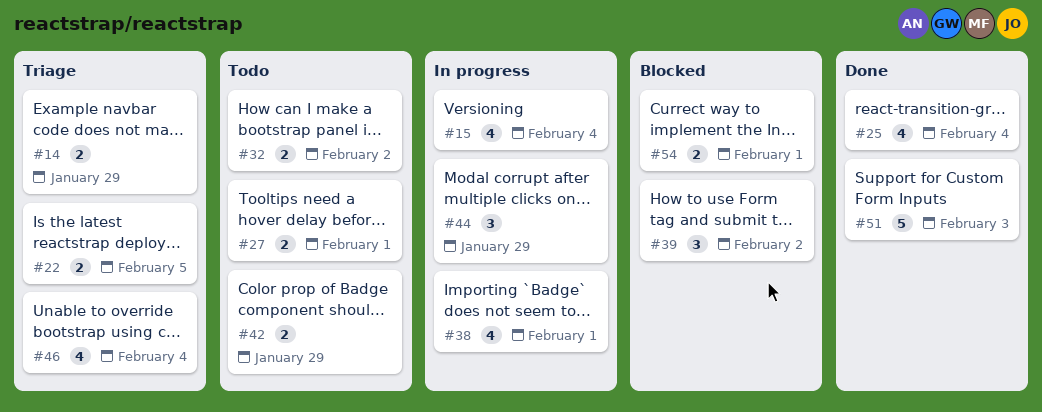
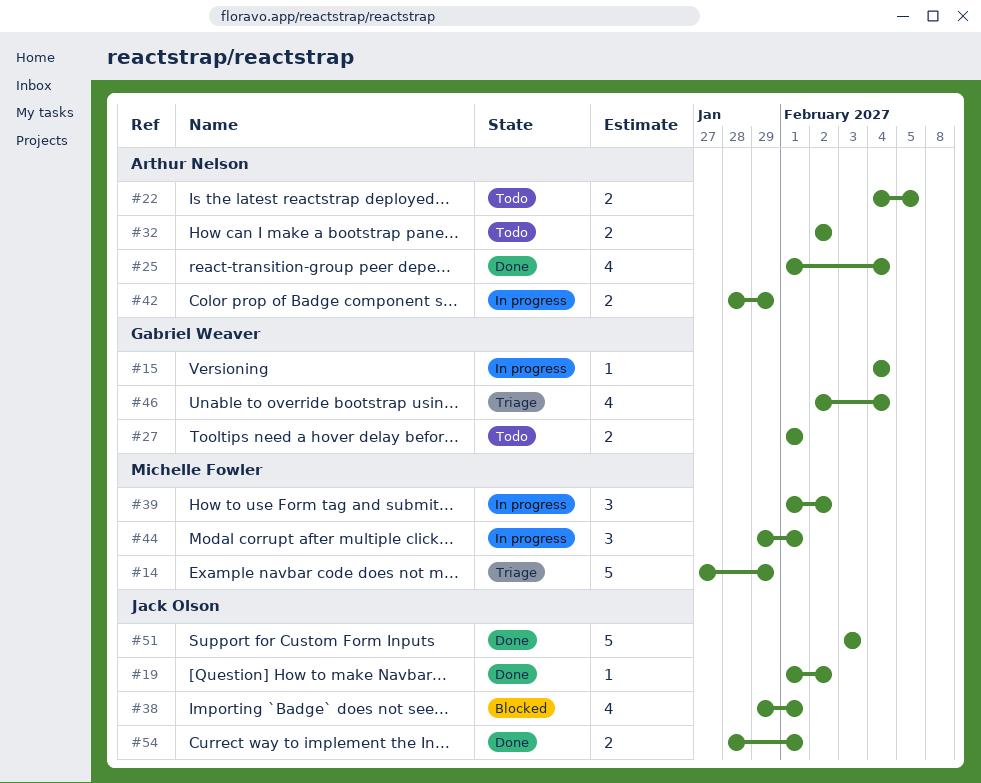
#14, estimate: 2 -> 5
#15, estimate: 4 -> 1
#19: none -> present
#22, status: Triage -> Todo
#38, status: In progress -> Blocked
#39, status: Blocked -> In progress
#42, status: Todo -> In progress
#44, due: Jan 29 -> Feb 1
#54, status: Blocked -> Done

